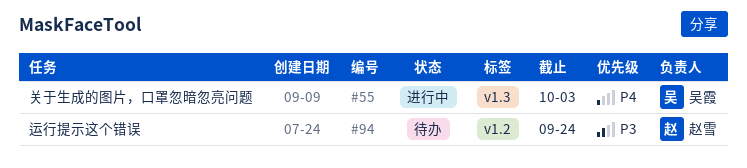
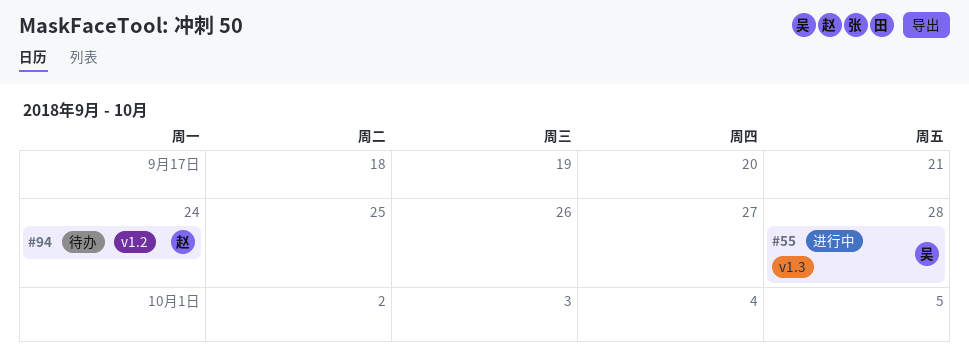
#55, due: Oct 3 -> Sep 28

